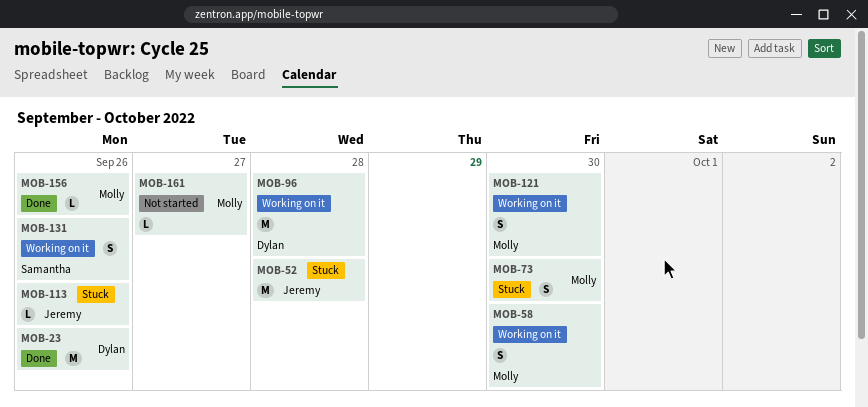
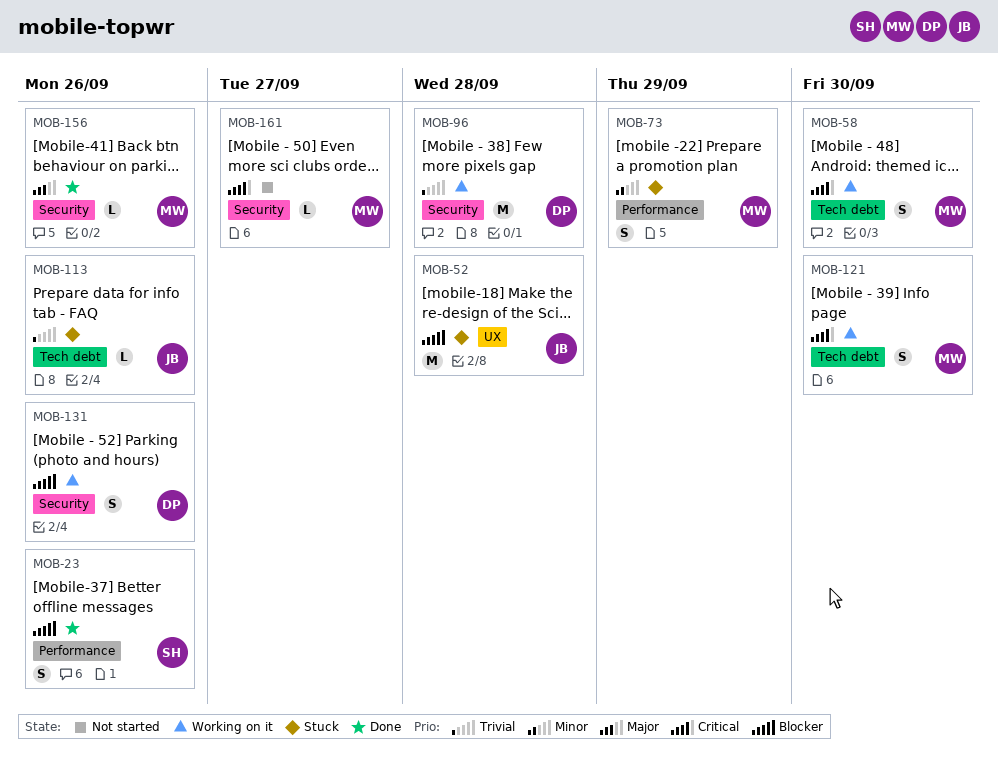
MOB-23, owner: Dylan -> Samantha
MOB-23, estimate: M -> S
MOB-73, due: Sep 30 -> Sep 29
MOB-131, owner: Samantha -> Dylan

